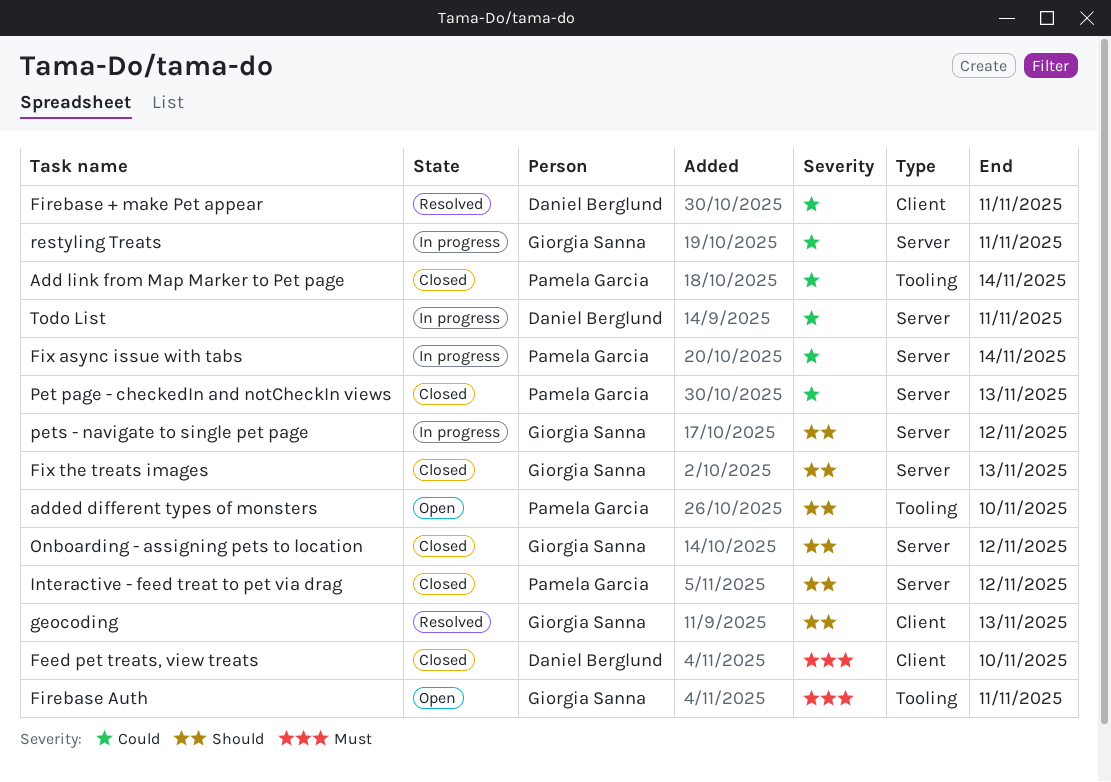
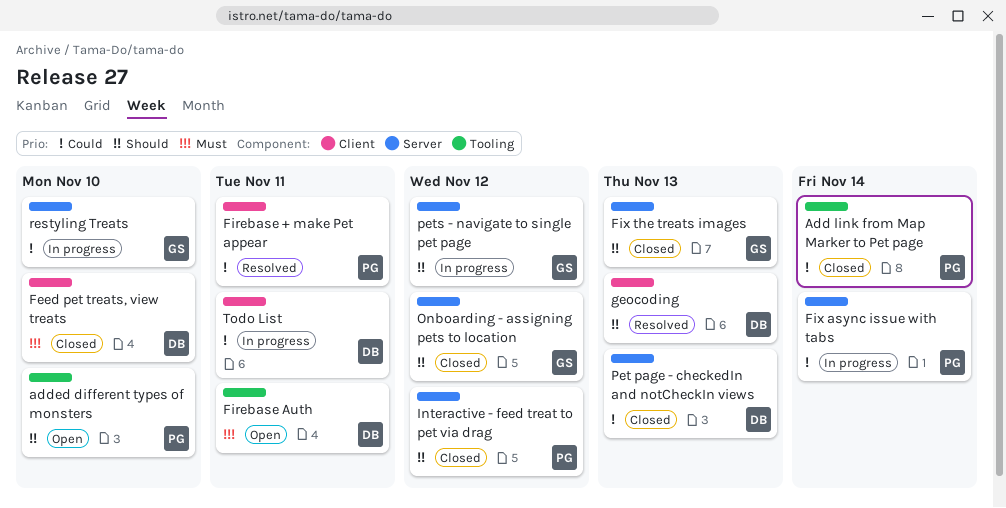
Firebase + make Pet appear, owner: Daniel Berglund -> Pamela Garcia
Firebase Auth, owner: Giorgia Sanna -> Daniel Berglund
geocoding, owner: Giorgia Sanna -> Daniel Berglund
Pet page - checkedIn and notCheckIn views, owner: Pamela Garcia -> Daniel Berglund
restyling Treats, due: Nov 11 -> Nov 10
Todo List, label: Server -> Client

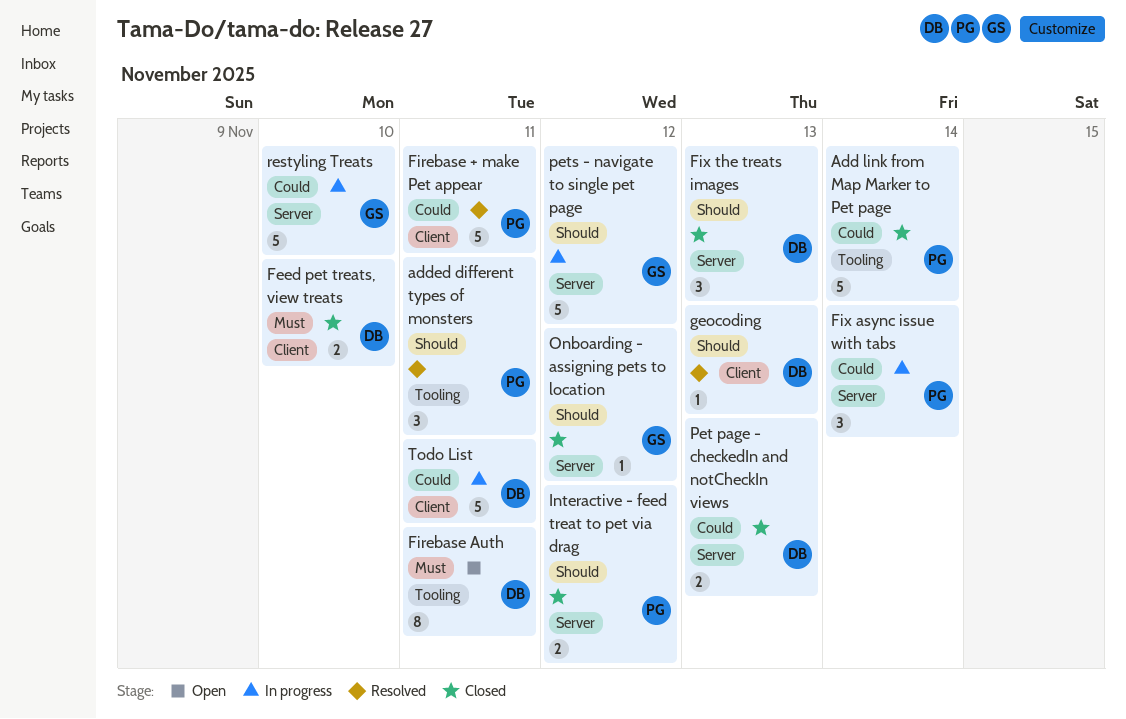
added different types of monsters, status: Open -> Resolved
added different types of monsters, due: Nov 10 -> Nov 11
Fix the treats images, owner: GS -> DB

